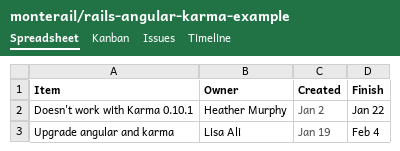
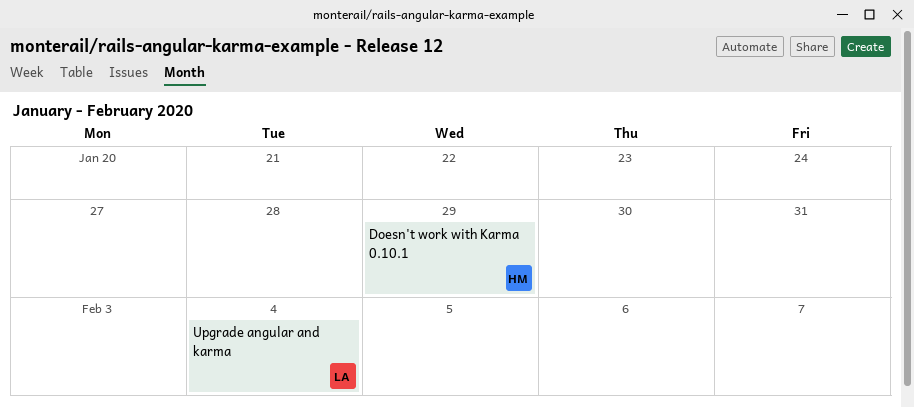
Doesn't work with Karma 0.10.1, due: Jan 22 -> Jan 29

